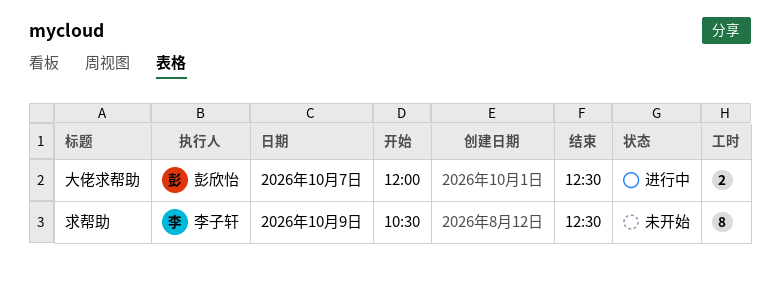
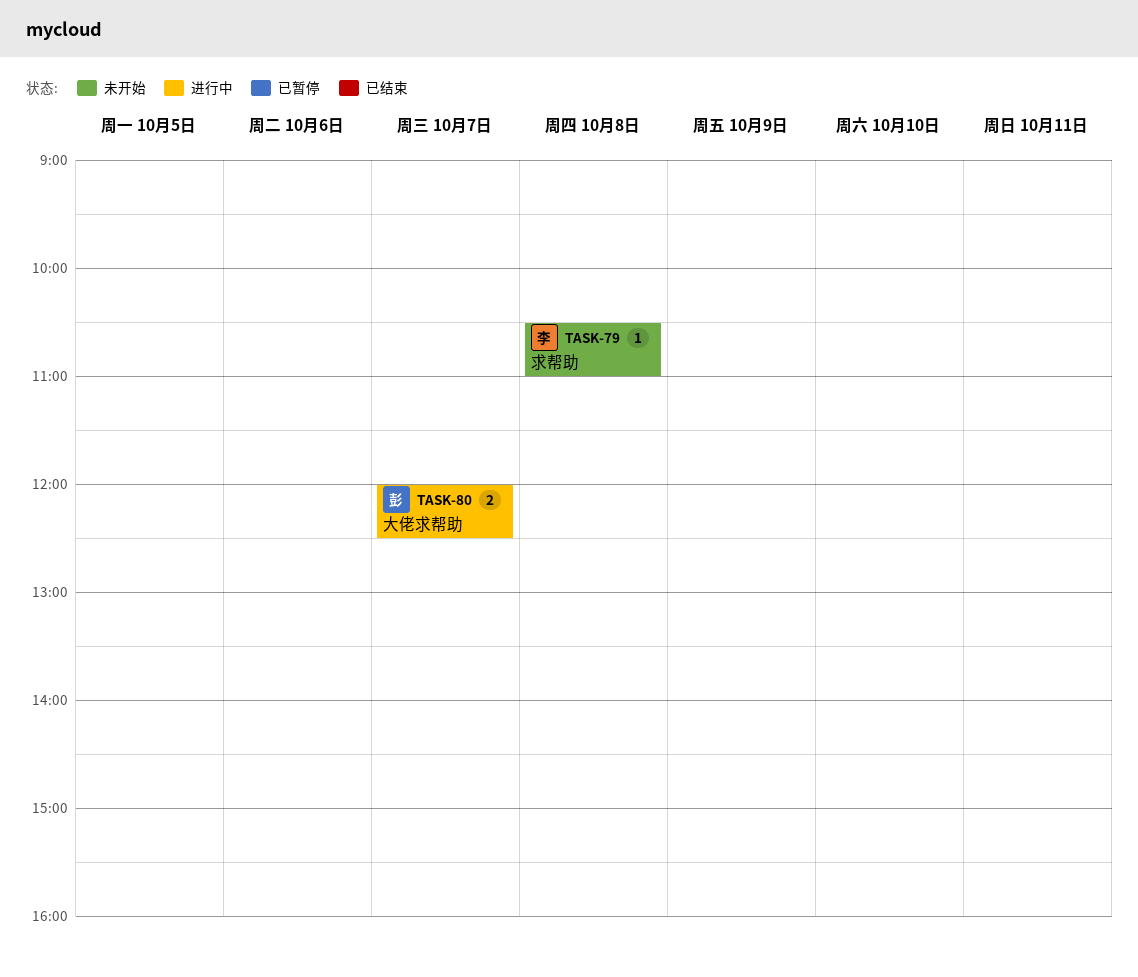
求帮助, estimate: 8 -> 1
求帮助, day: Oct 9 -> Oct 8
求帮助, ends: 12:30 -> 11:00

